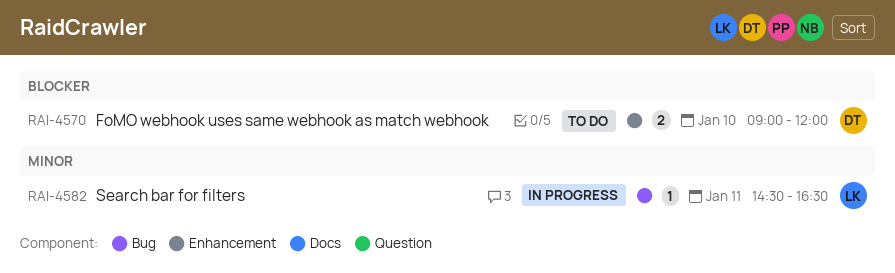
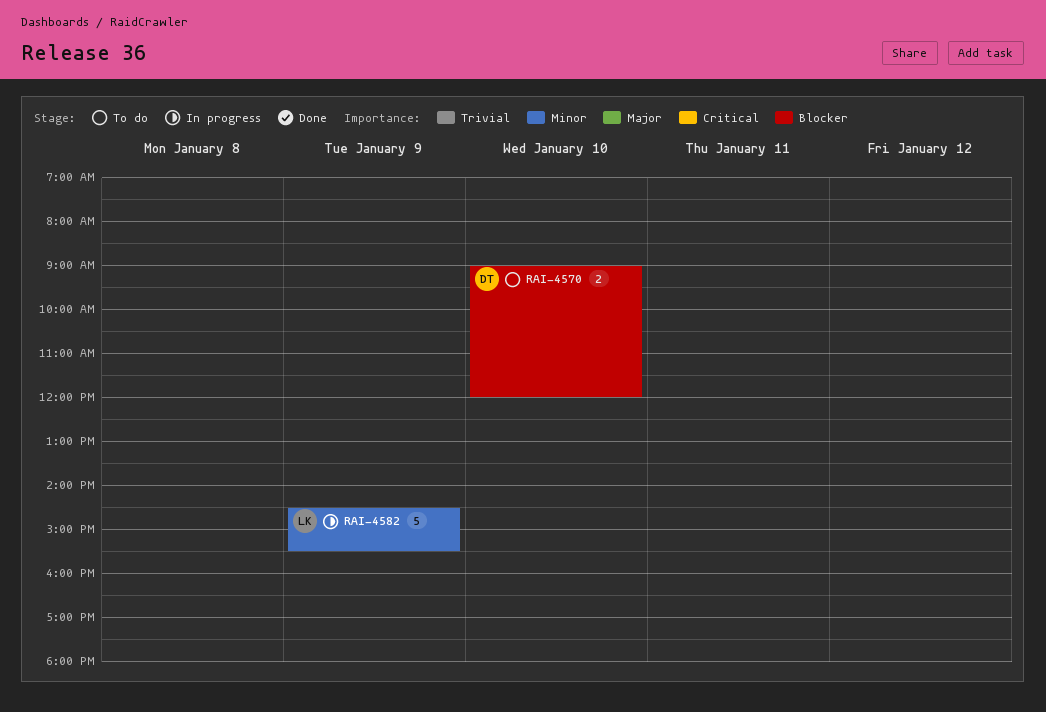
RAI-4582, estimate: 1 -> 5
RAI-4582, day: Jan 11 -> Jan 9
RAI-4582, ends: 16:30 -> 15:30

